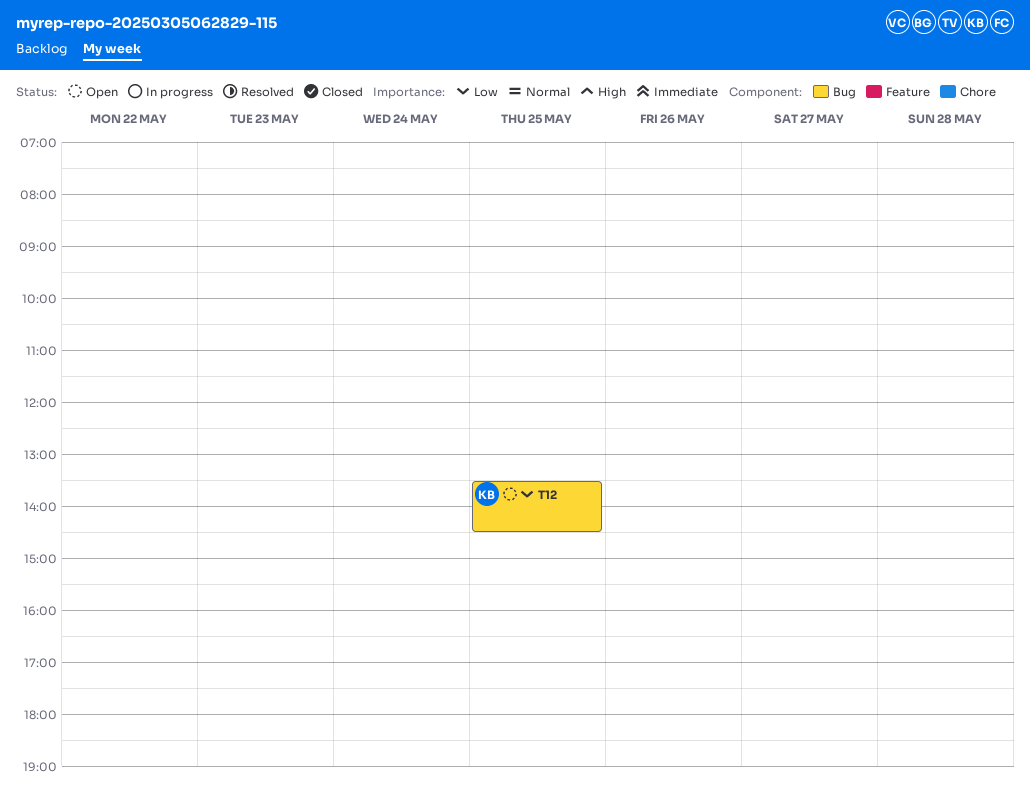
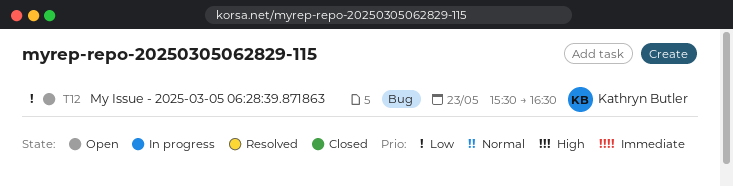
T12, day: May 25 -> May 23
T12, begins: 13:30 -> 15:30
T12, ends: 14:30 -> 16:30

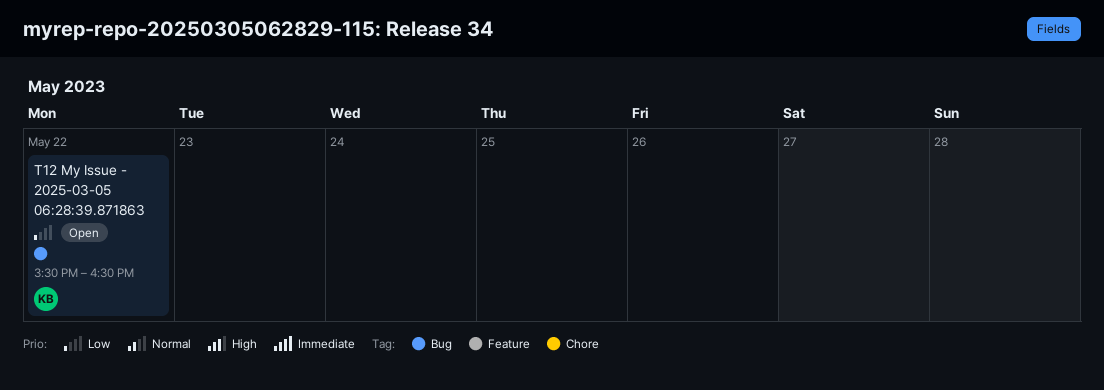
T12, day: May 23 -> May 22

